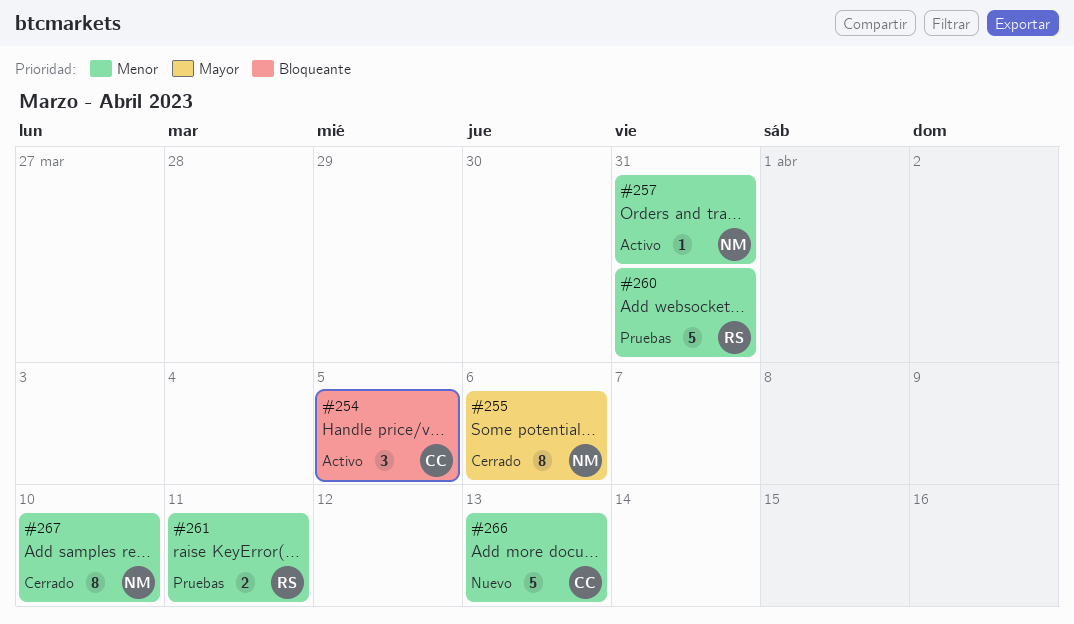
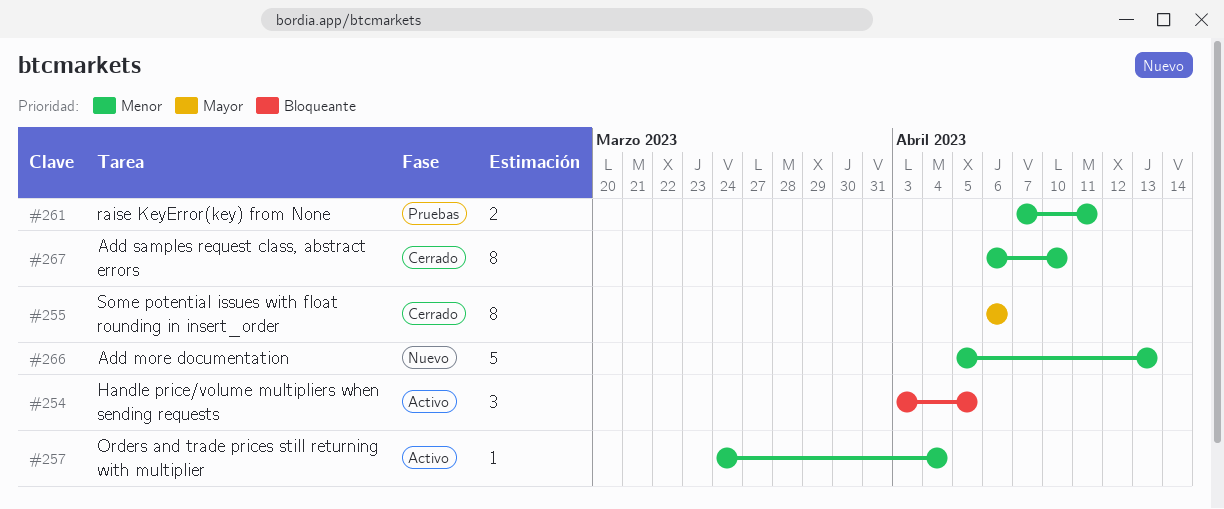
#257, due: Mar 31 -> Apr 4
#260: present -> none

